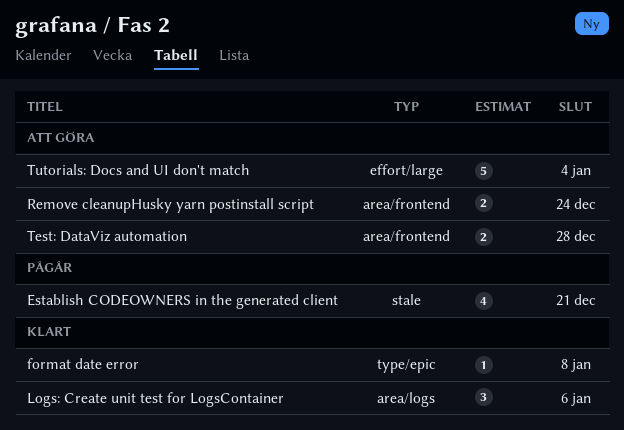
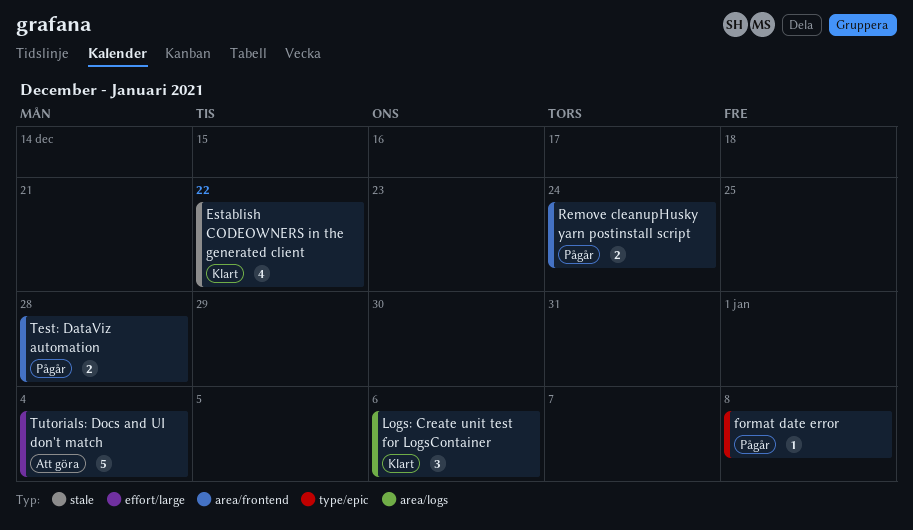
Establish CODEOWNERS in the generated client, status: Pågår -> Klart
Establish CODEOWNERS in the generated client, due: Dec 21 -> Dec 22
format date error, status: Klart -> Pågår
Remove cleanupHusky yarn postinstall script, status: Att göra -> Pågår
Test: DataViz automation, status: Att göra -> Pågår

